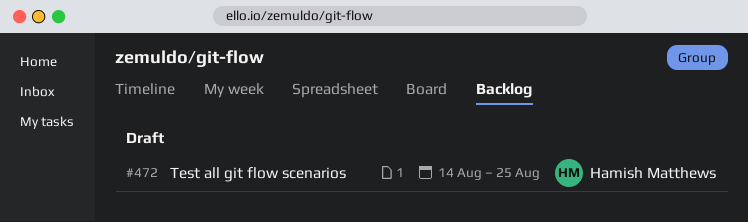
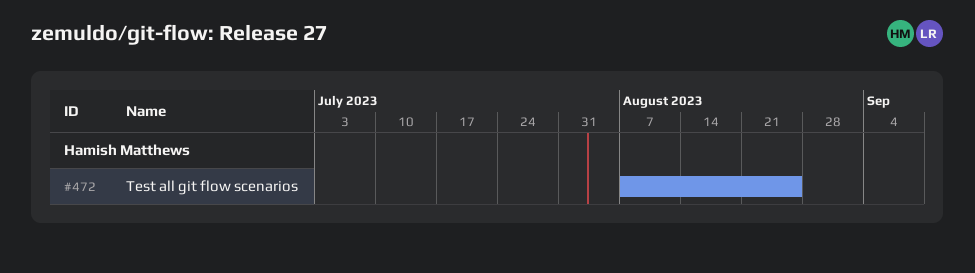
#472, start: Aug 14 -> Aug 7

